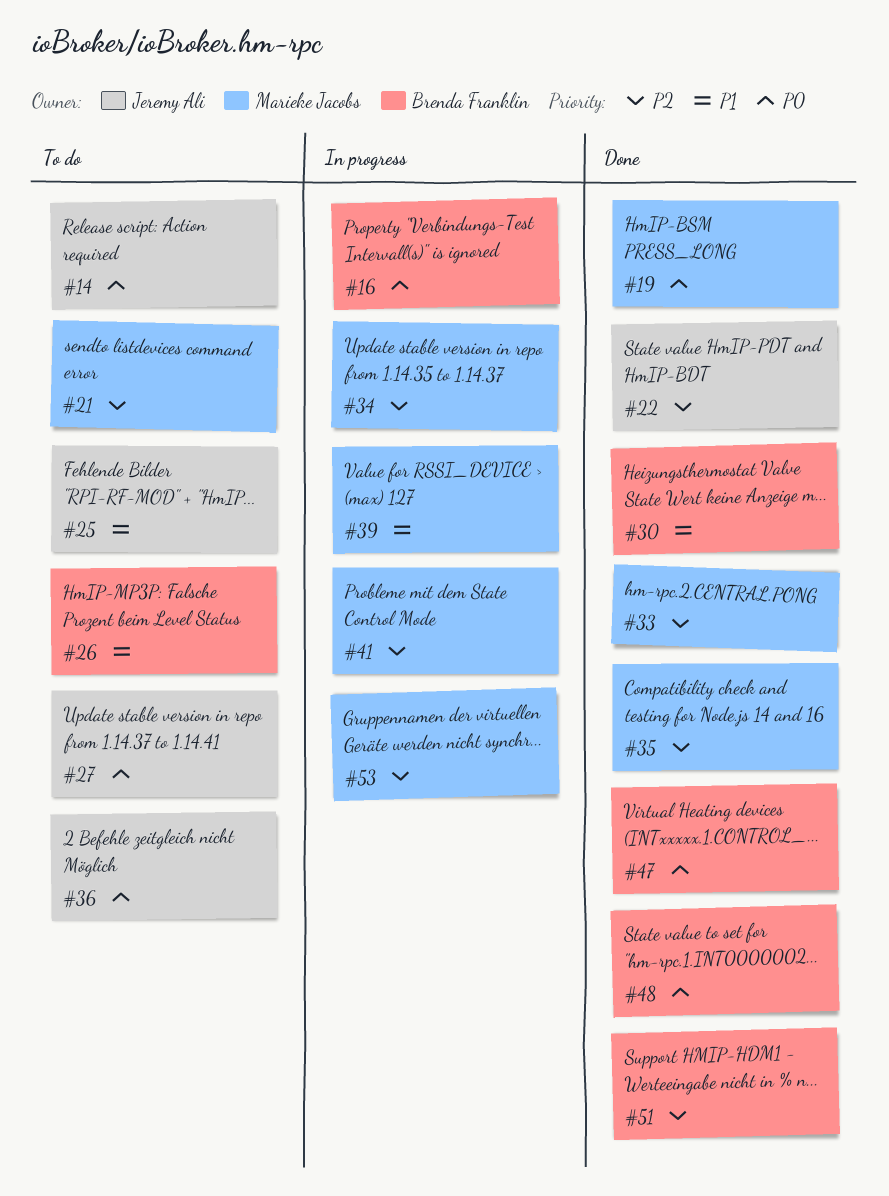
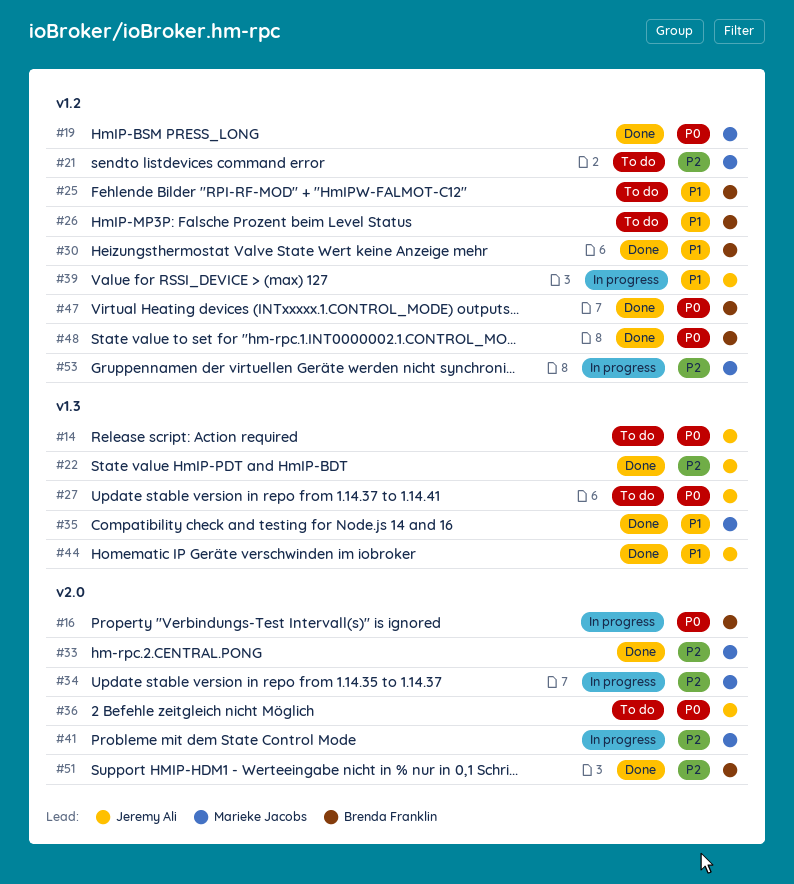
#25, owner: Jeremy Ali -> Brenda Franklin
#35, priority: P2 -> P1
#39, owner: Marieke Jacobs -> Jeremy Ali
#44: none -> present

